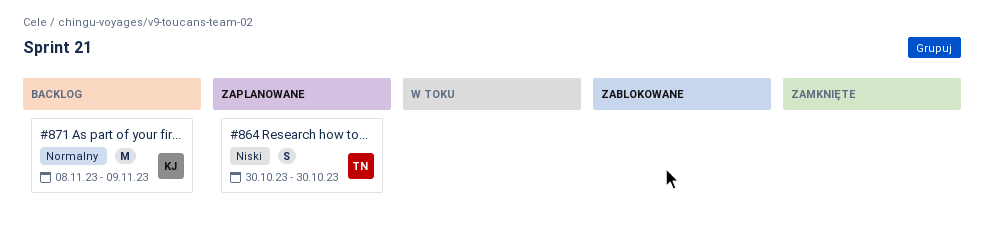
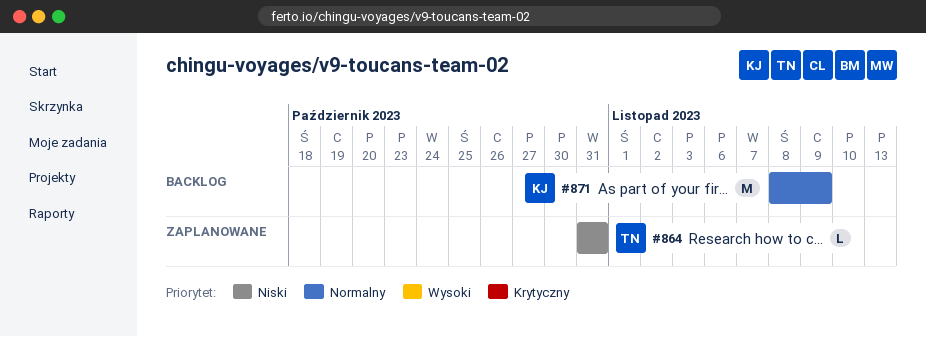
#864, estimate: S -> L
#864, start: Oct 30 -> Oct 31
#864, due: Oct 30 -> Oct 31

